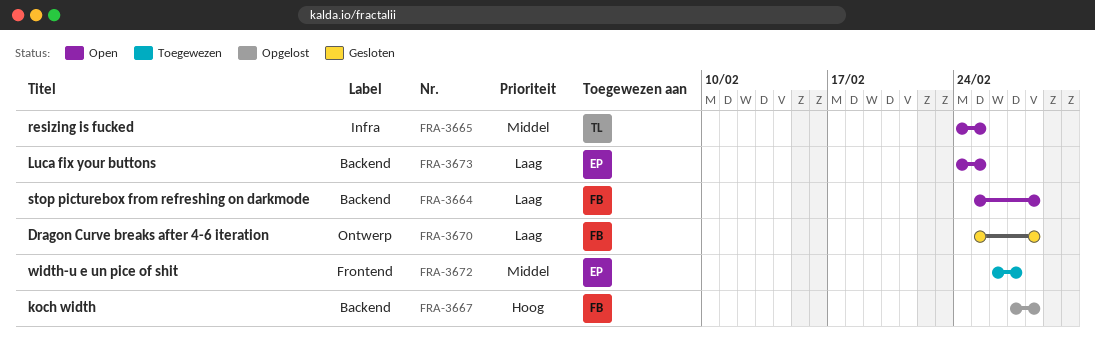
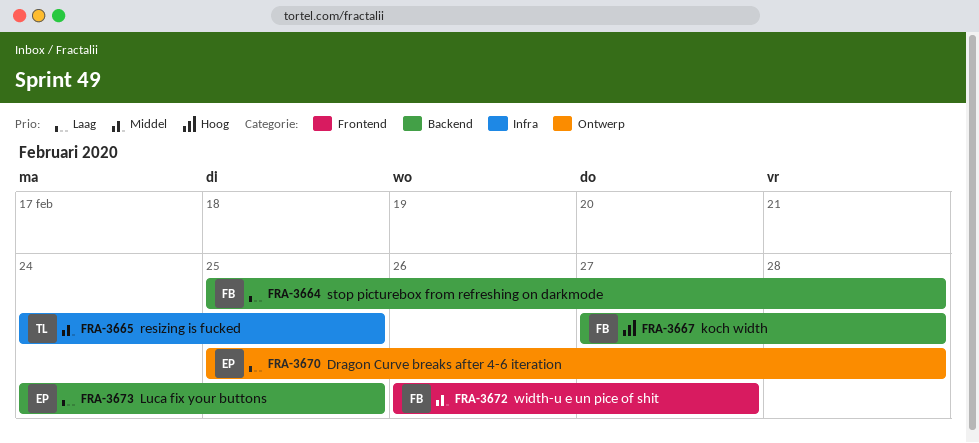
FRA-3670, owner: FB -> EP
FRA-3672, owner: EP -> FB

